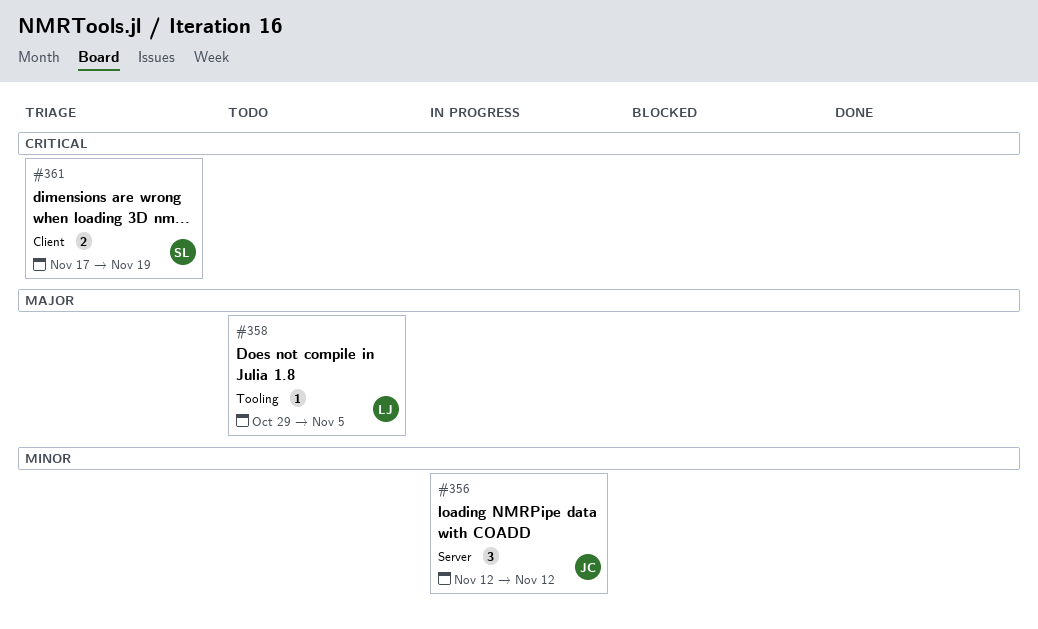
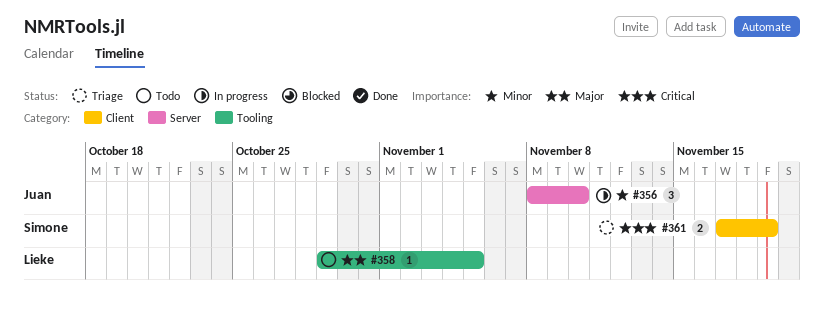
#356, start: Nov 12 -> Nov 8
#356, due: Nov 12 -> Nov 10

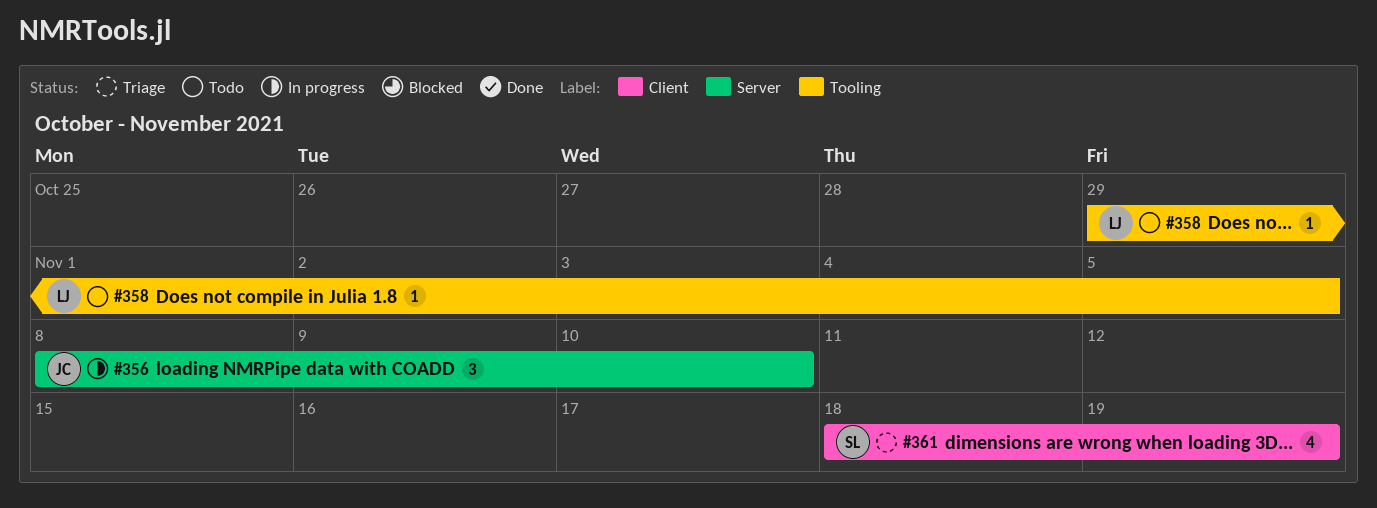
#361, estimate: 2 -> 4
#361, start: Nov 17 -> Nov 18

